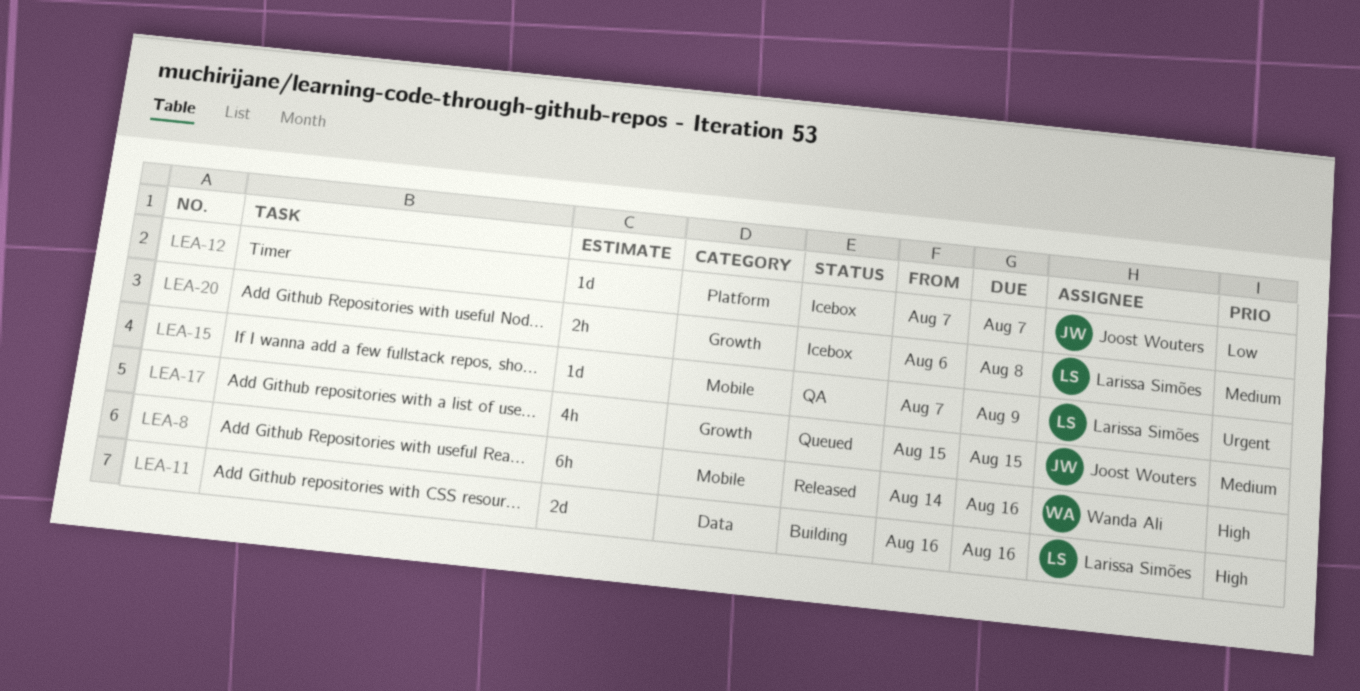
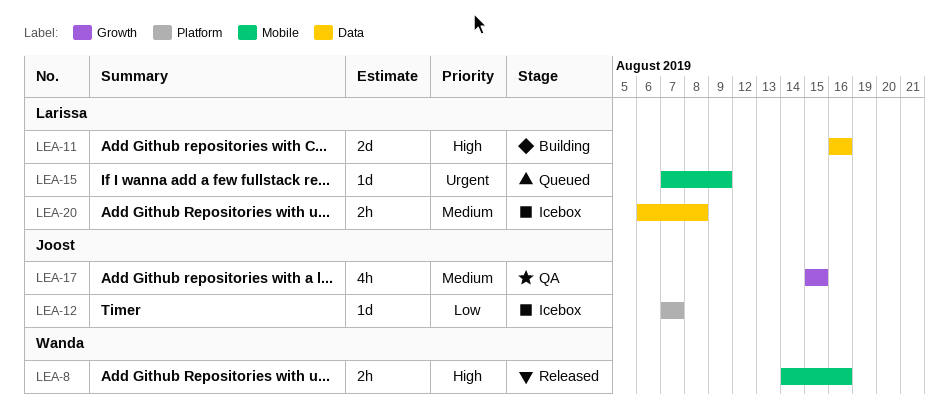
LEA-8, estimate: 6h -> 2h
LEA-15, status: QA -> Queued
LEA-17, status: Queued -> QA
LEA-20, label: Growth -> Data

